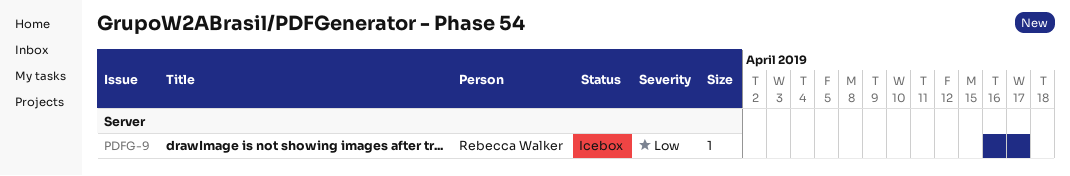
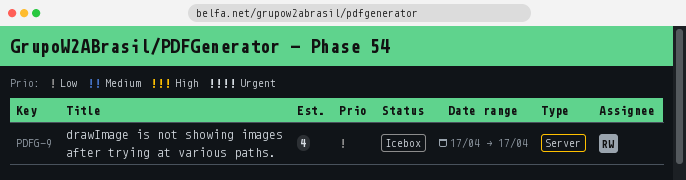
PDFG-9, estimate: 1 -> 4
PDFG-9, start: Apr 16 -> Apr 17

